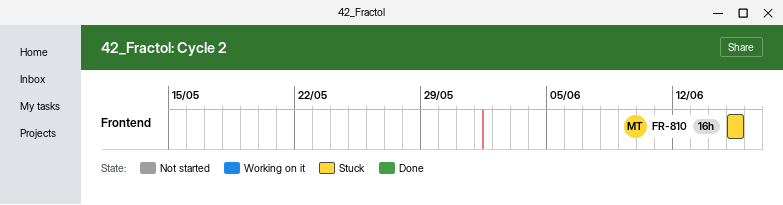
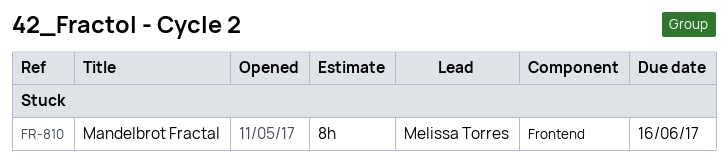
FR-810, estimate: 16h -> 8h
FR-810, due: Jun 15 -> Jun 16

